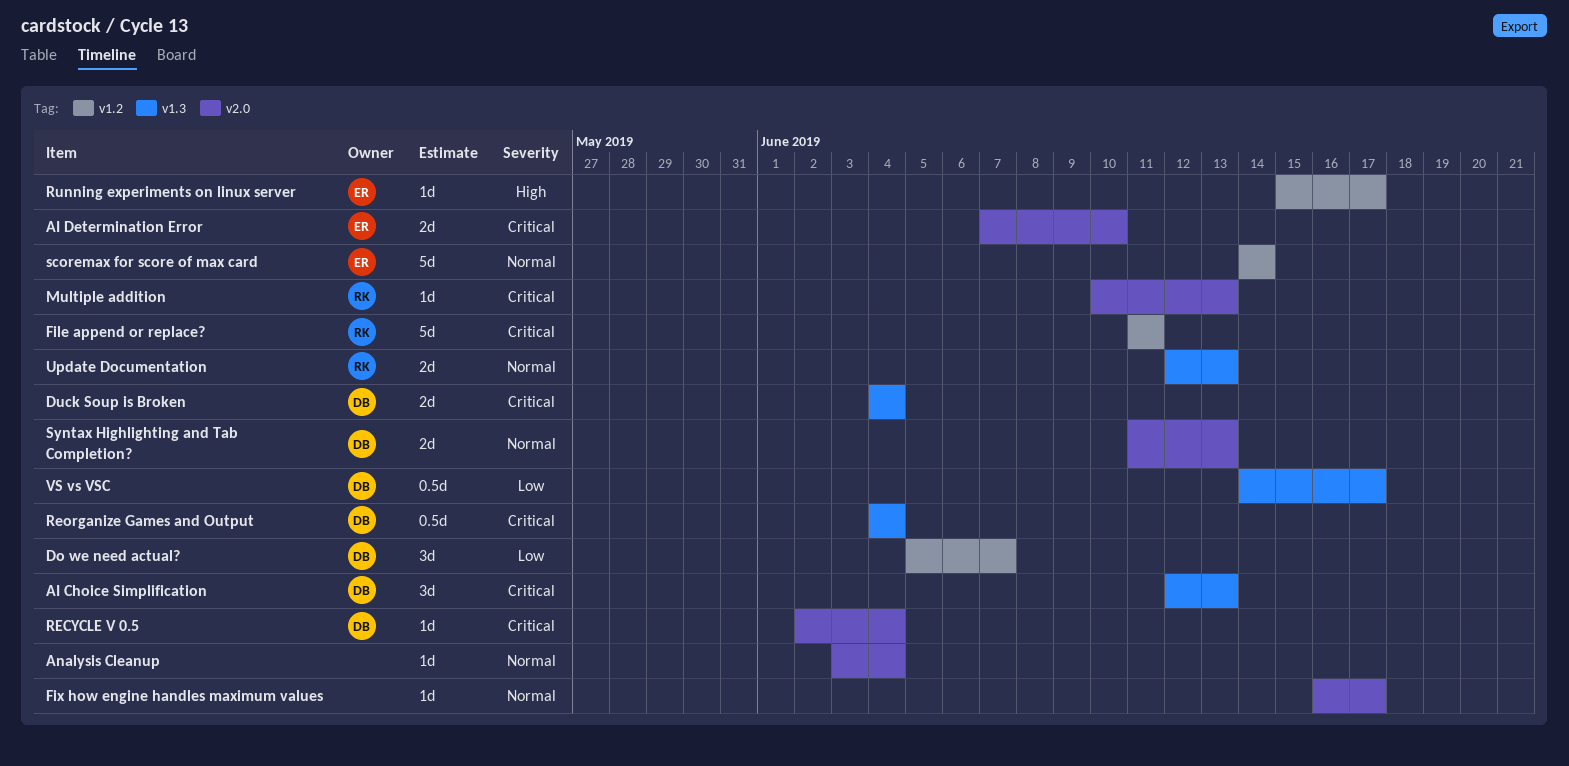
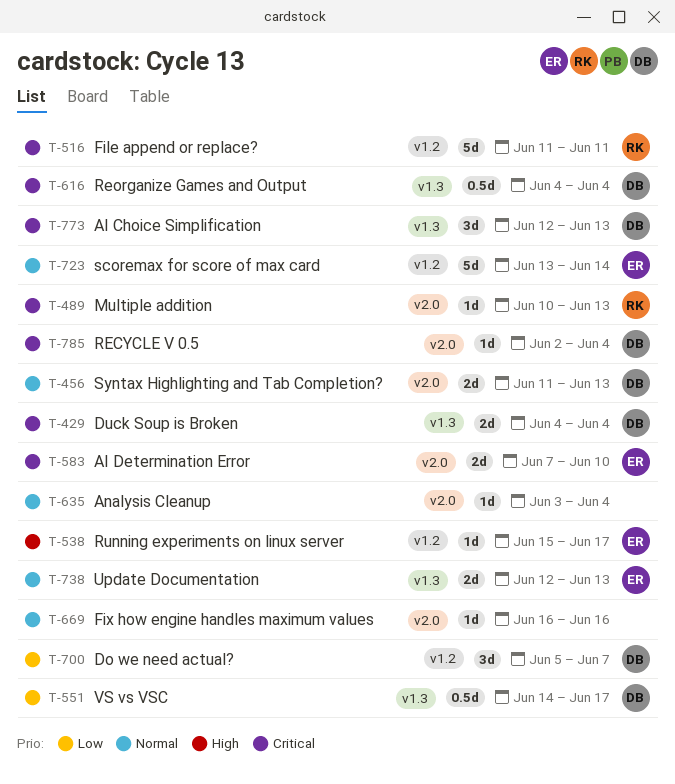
Fix how engine handles maximum values, due: Jun 17 -> Jun 16
scoremax for score of max card, start: Jun 14 -> Jun 13
Update Documentation, owner: RK -> ER

